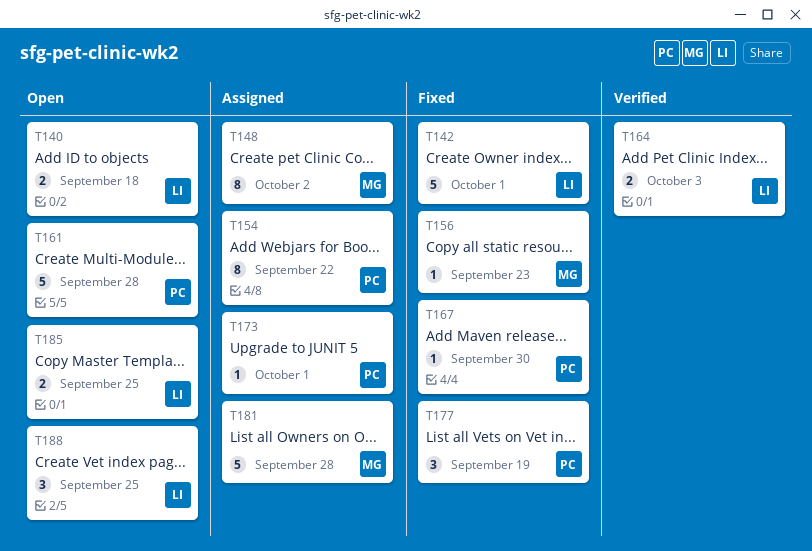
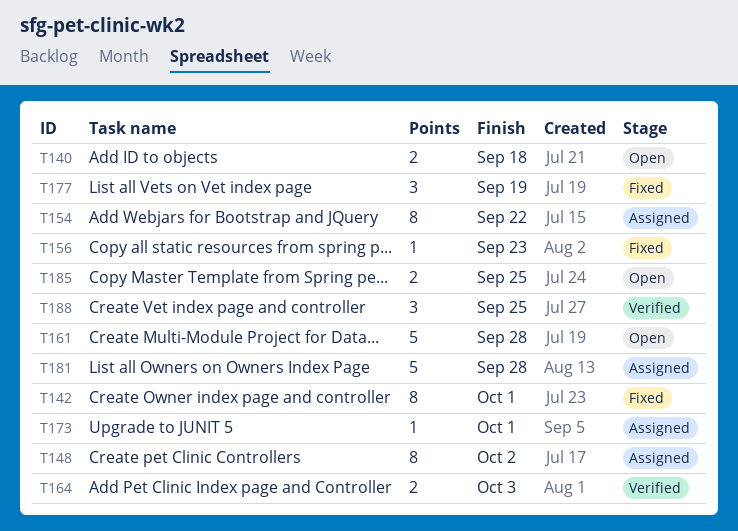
T142, estimate: 5 -> 8
T167: present -> none
T188, status: Open -> Verified

